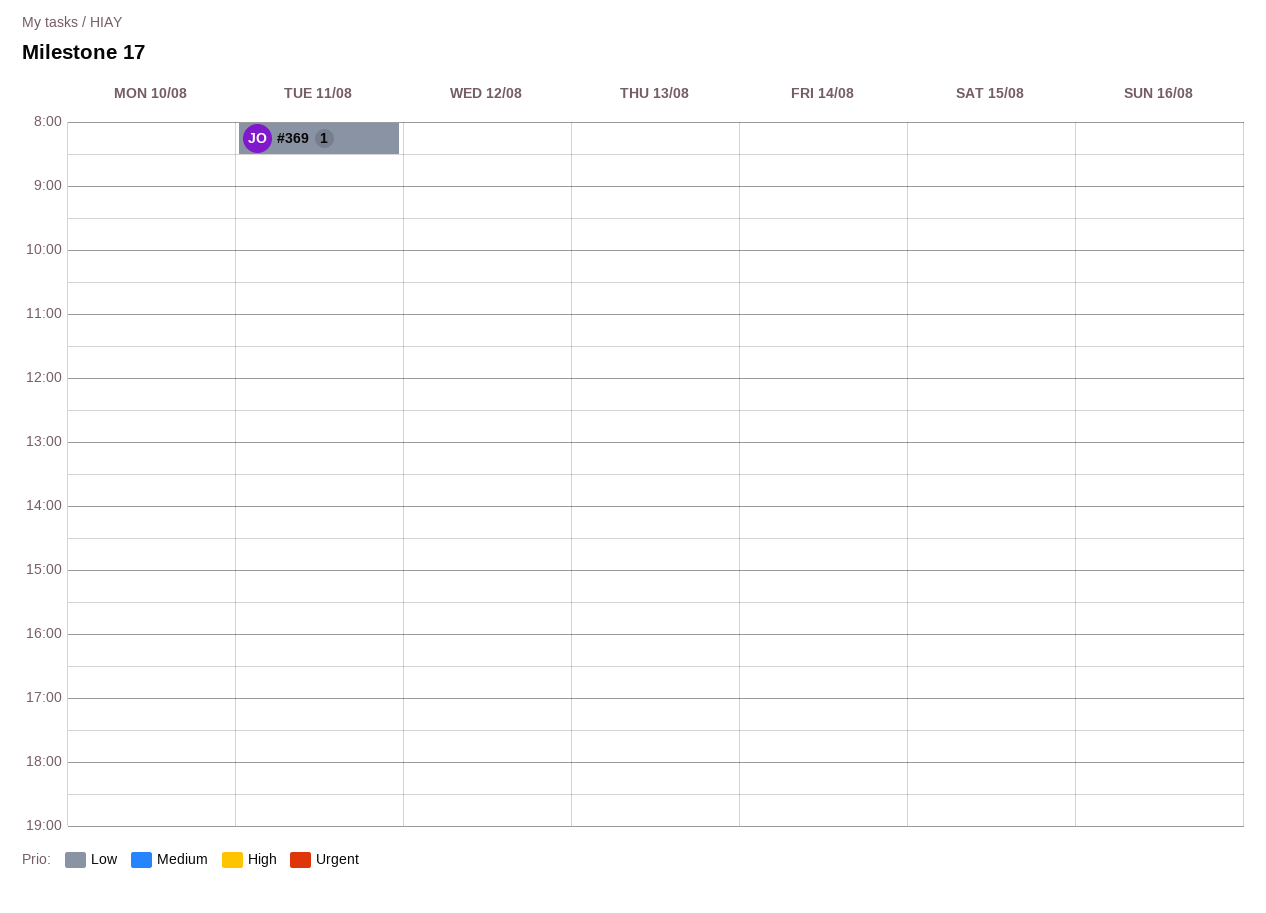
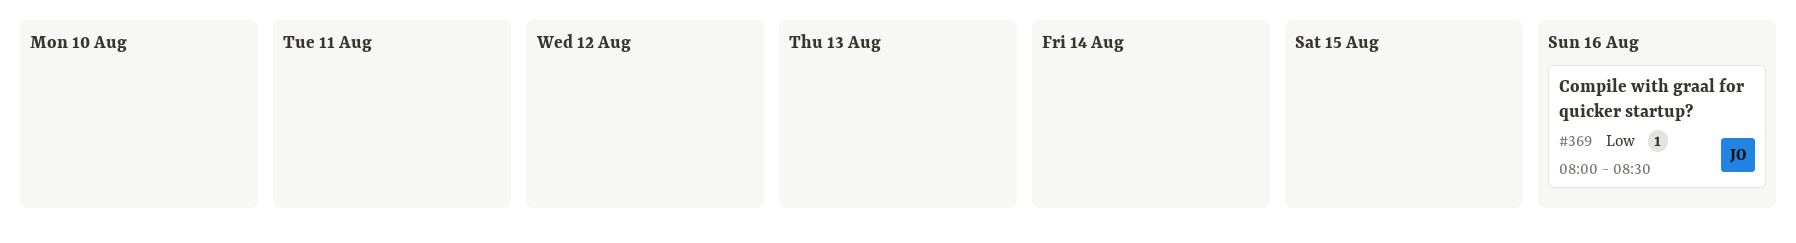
#369, day: Aug 11 -> Aug 16

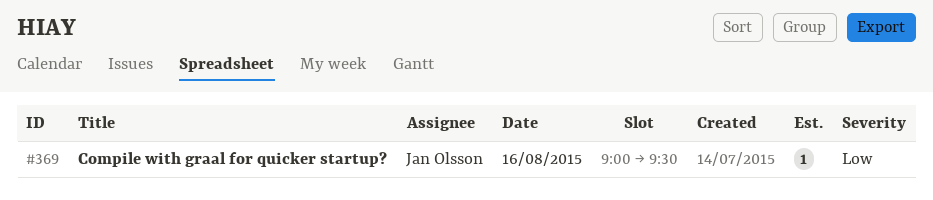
#369, begins: 08:00 -> 09:00
#369, ends: 08:30 -> 09:30

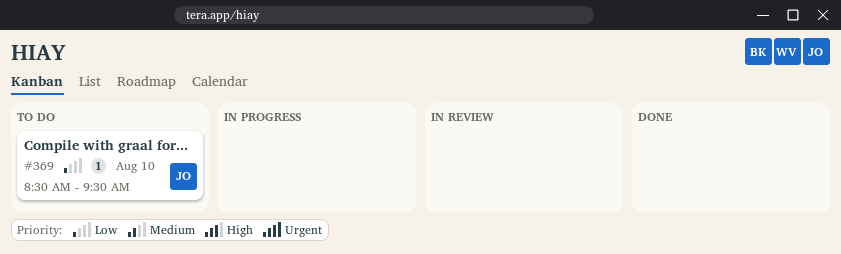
#369, day: Aug 16 -> Aug 10
#369, begins: 09:00 -> 08:30

